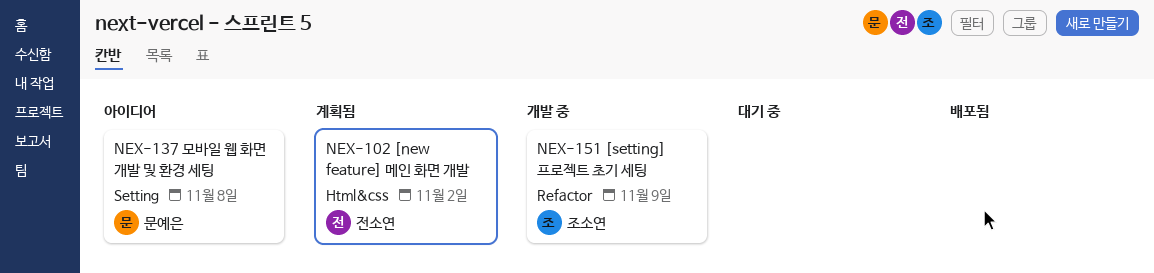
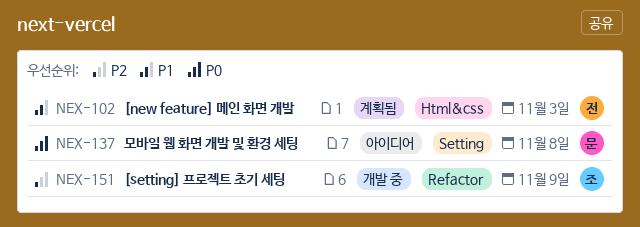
NEX-102, due: Nov 2 -> Nov 3

